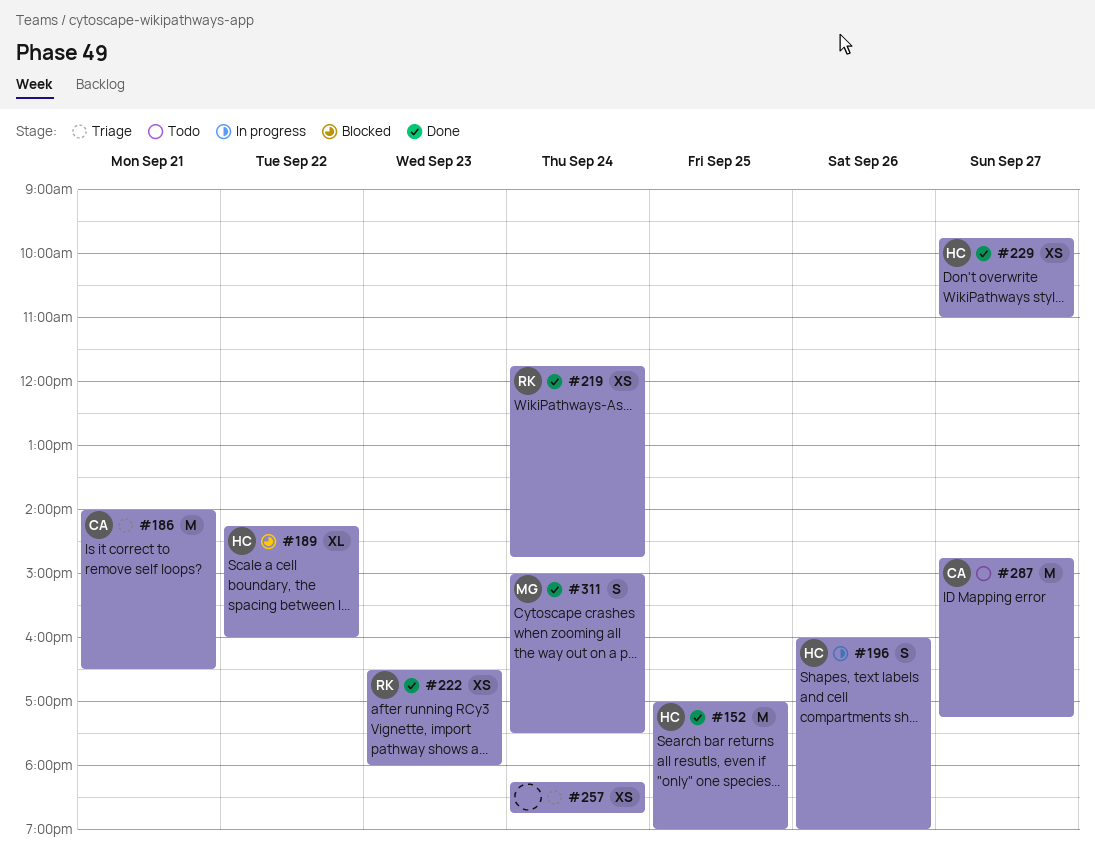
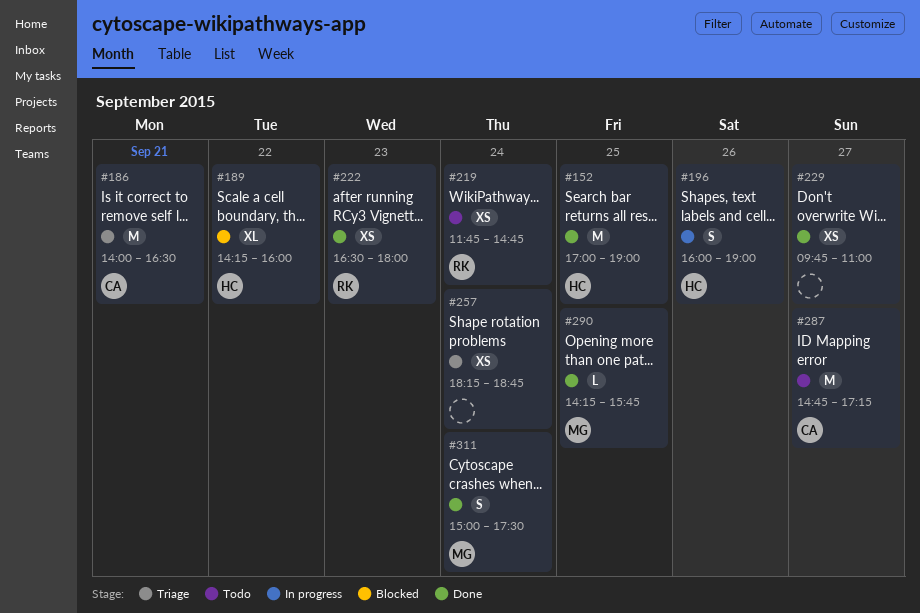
#219, status: Done -> Todo
#229, owner: HC -> none
#290: none -> present

